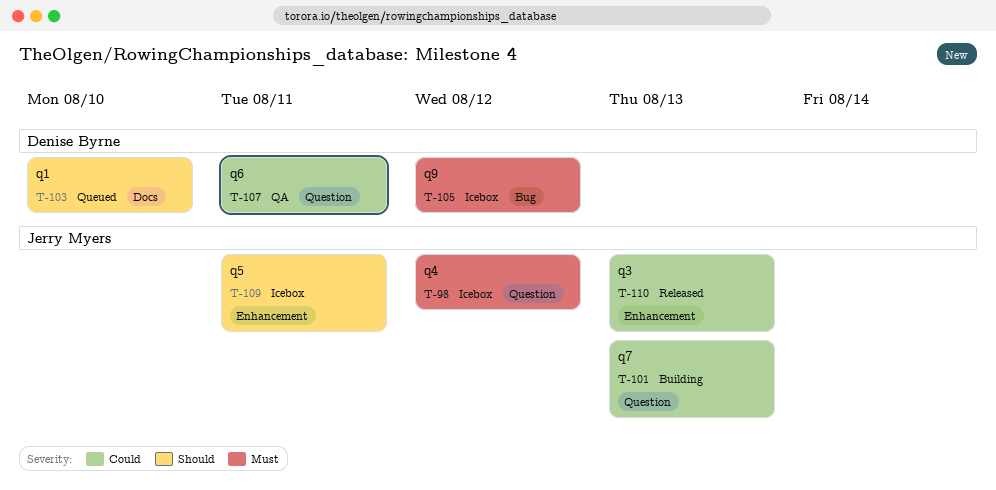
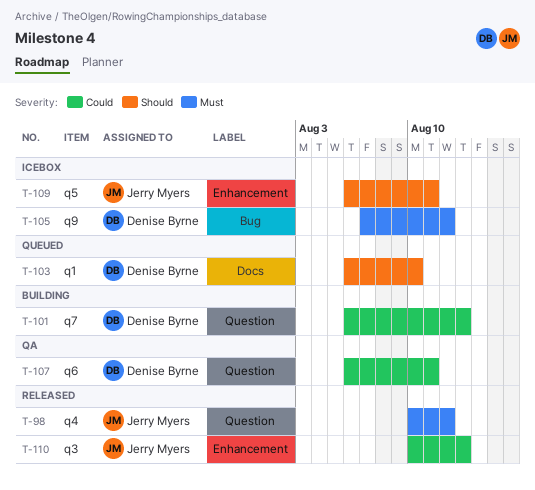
T-98, status: Icebox -> Released
T-101, owner: Jerry Myers -> Denise Byrne

